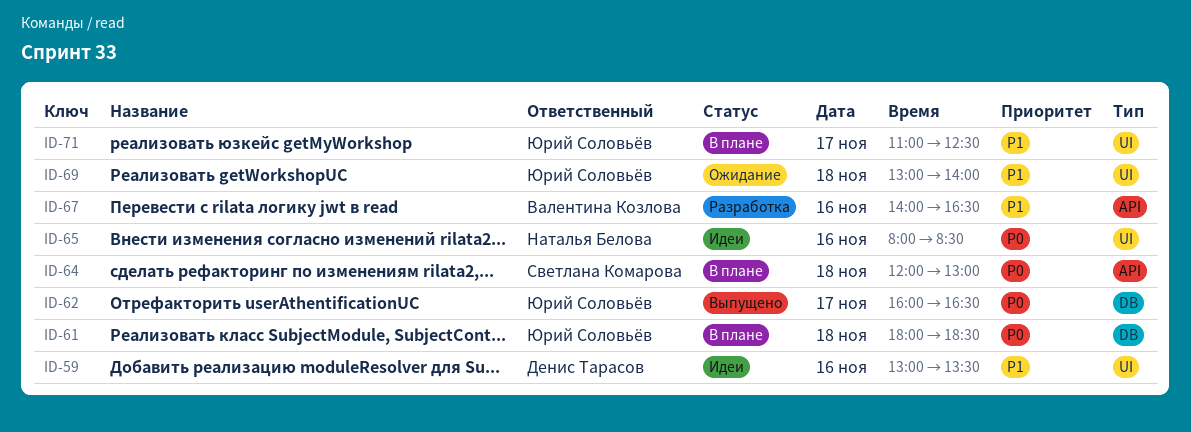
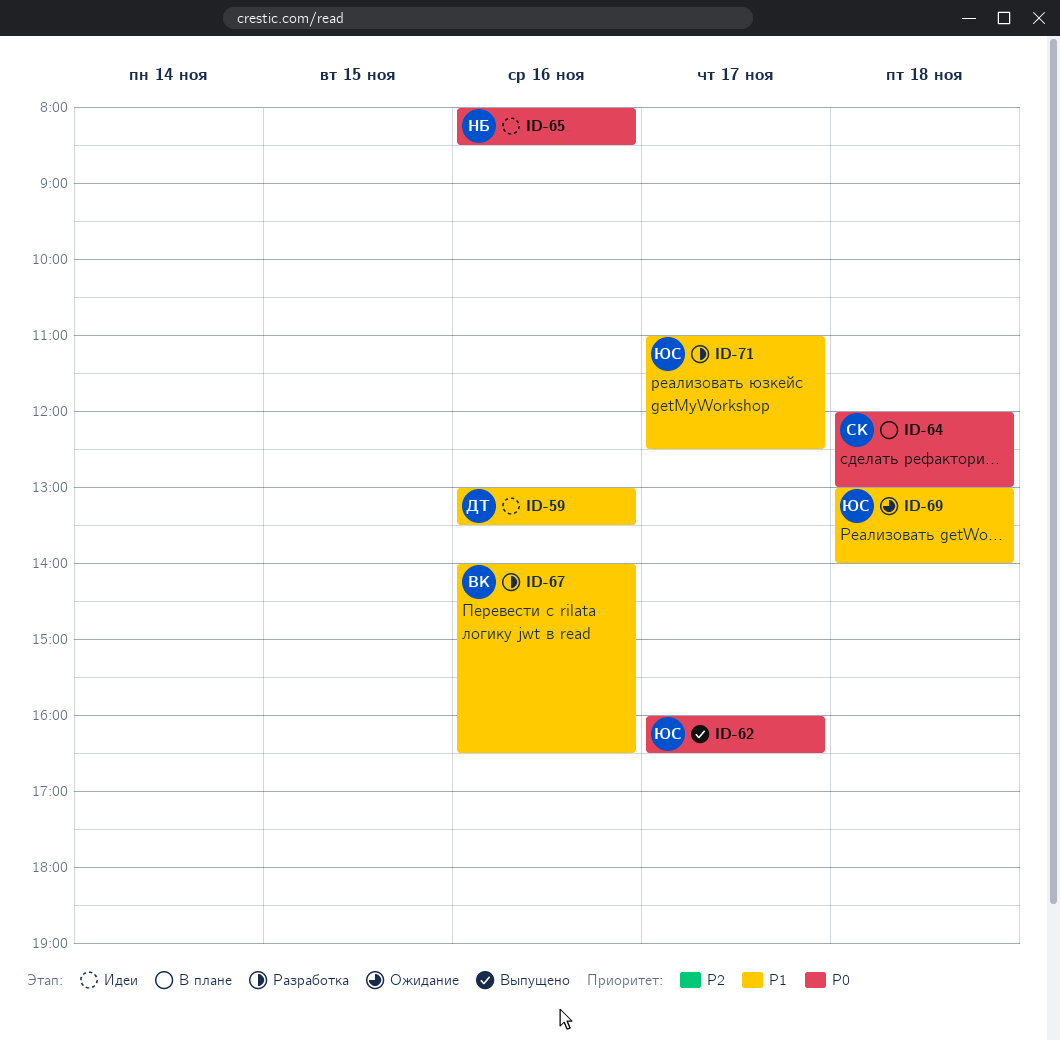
ID-61: present -> none
ID-71, status: В плане -> Разработка

